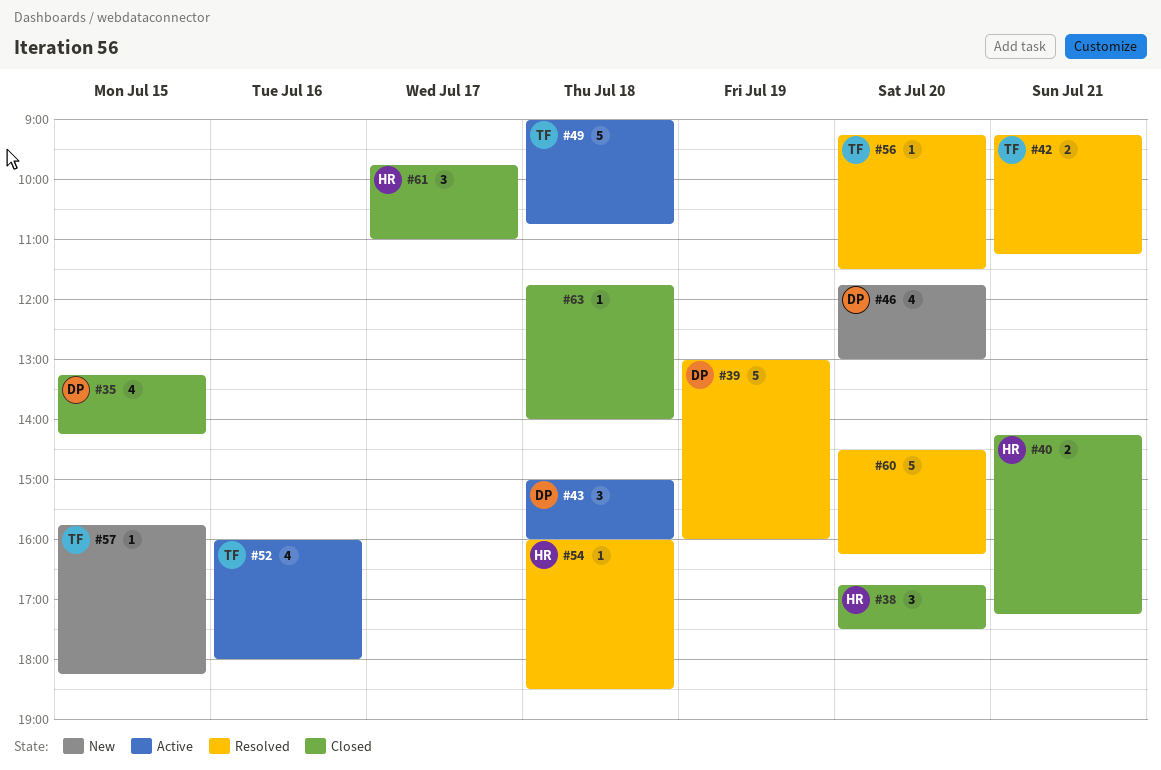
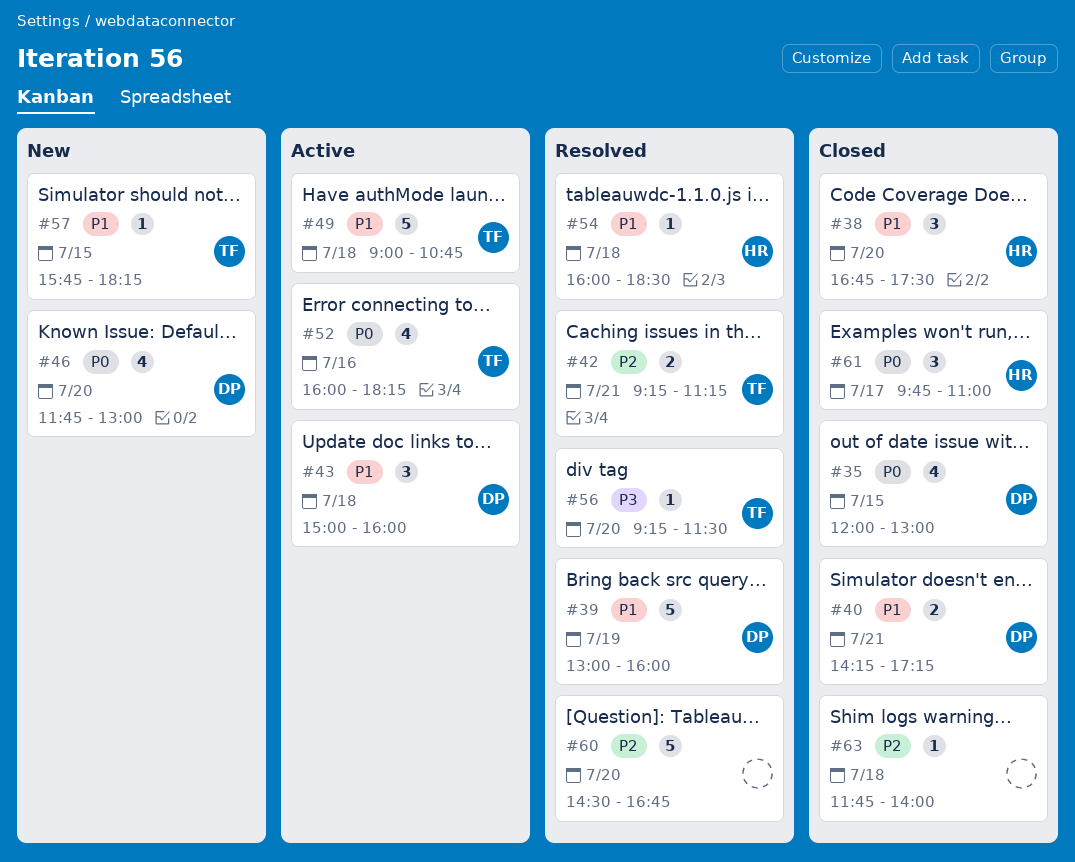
#35, begins: 13:15 -> 12:00
#35, ends: 14:15 -> 13:00
#40, owner: HR -> DP
#52, ends: 18:00 -> 18:15
#60, ends: 16:15 -> 16:45

